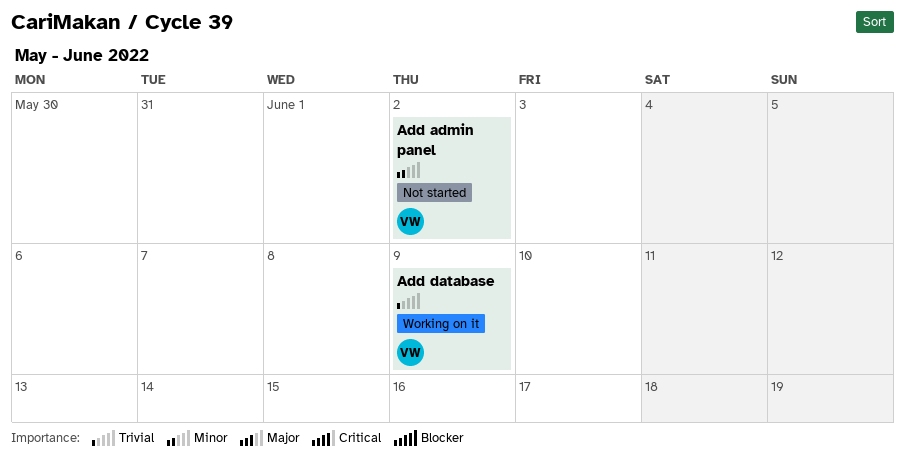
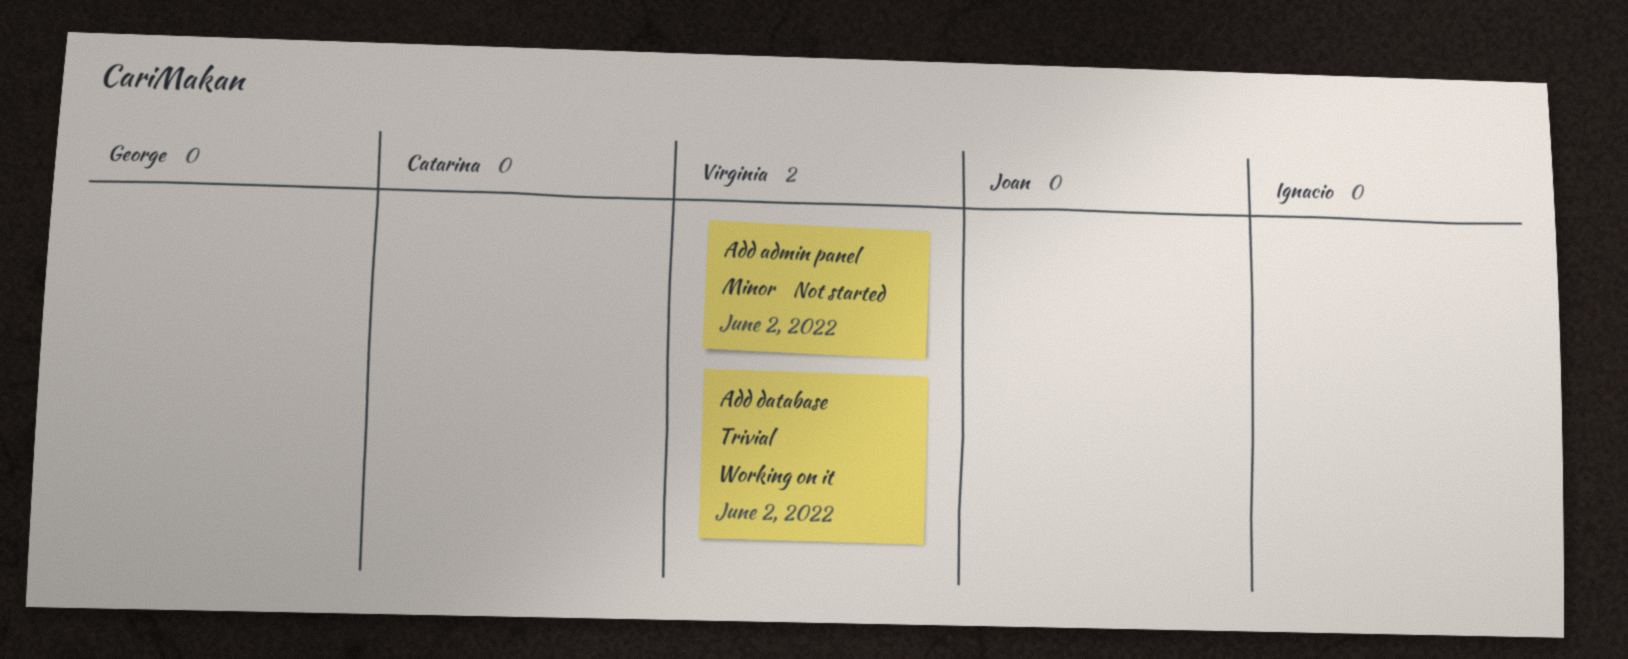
Add database, due: Jun 9 -> Jun 2

